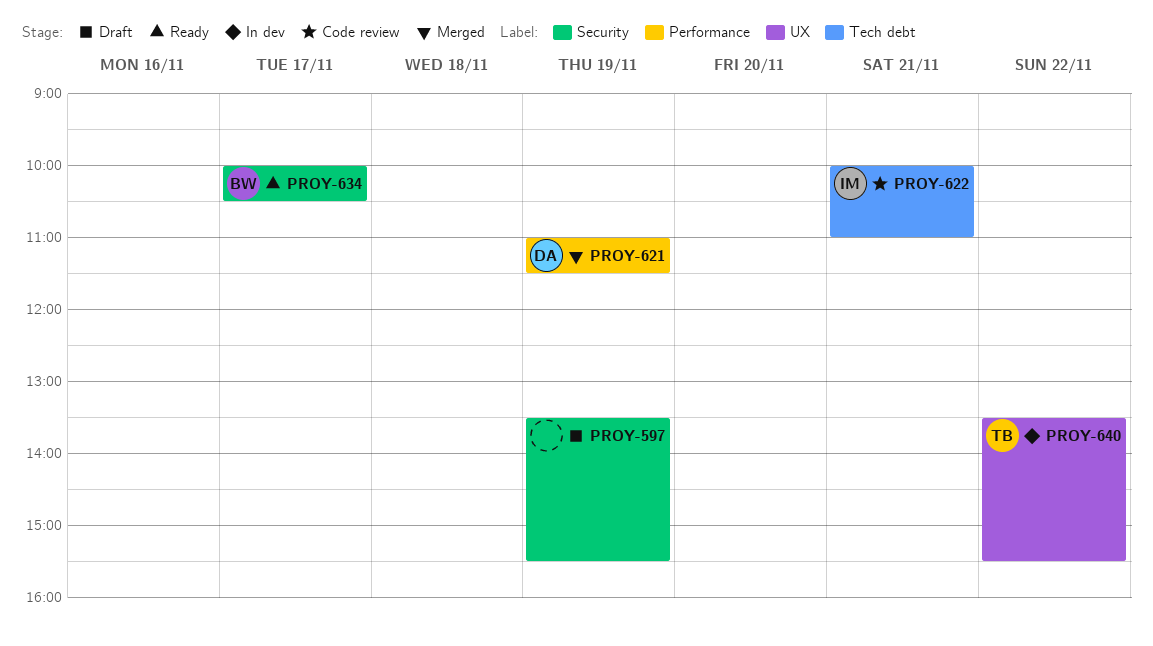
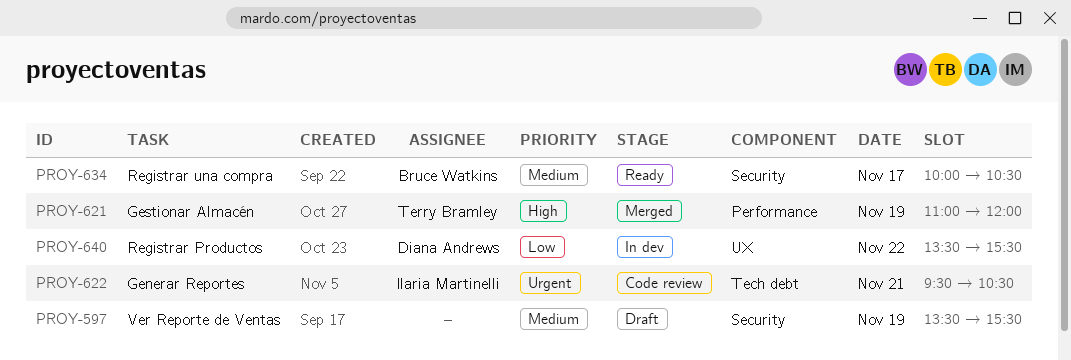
PROY-621, owner: Diana Andrews -> Terry Bramley
PROY-621, ends: 11:30 -> 12:00
PROY-622, begins: 10:00 -> 09:30
PROY-622, ends: 11:00 -> 10:30
PROY-640, owner: Terry Bramley -> Diana Andrews

